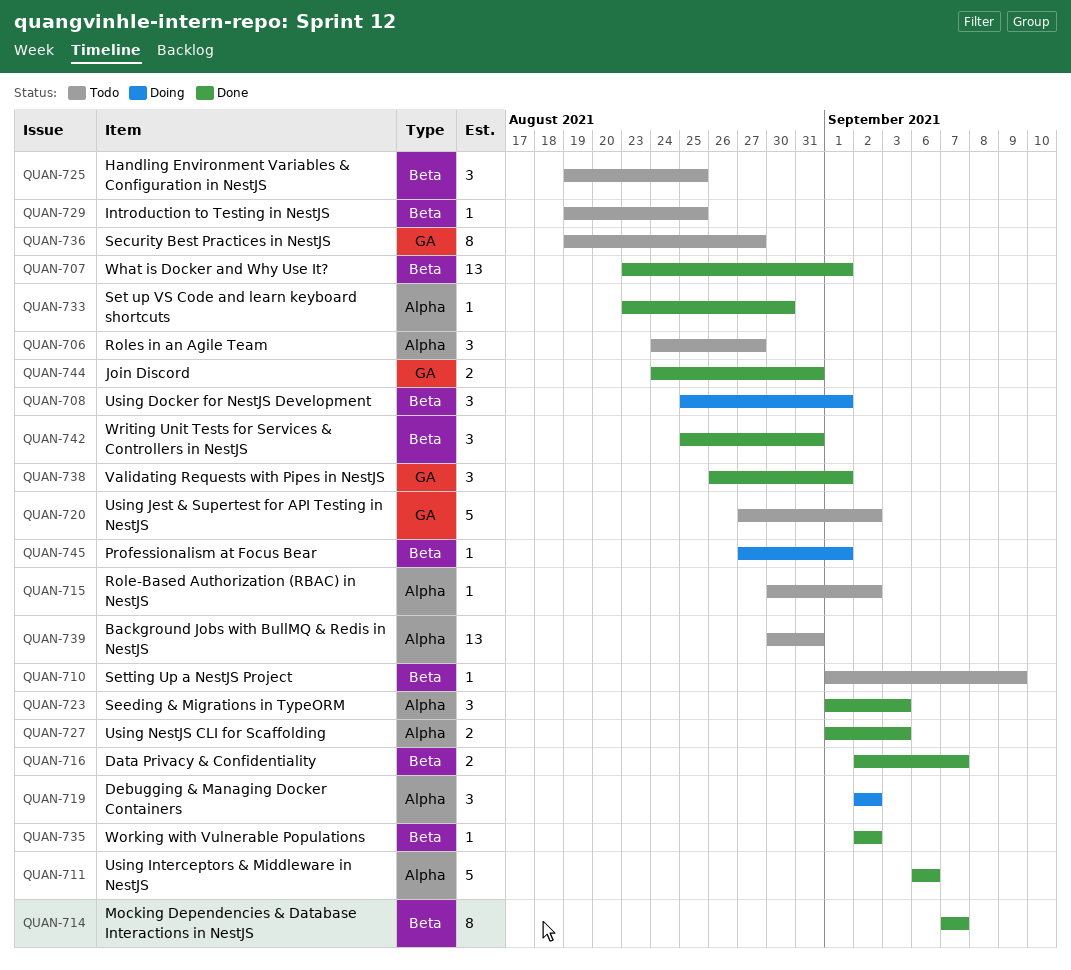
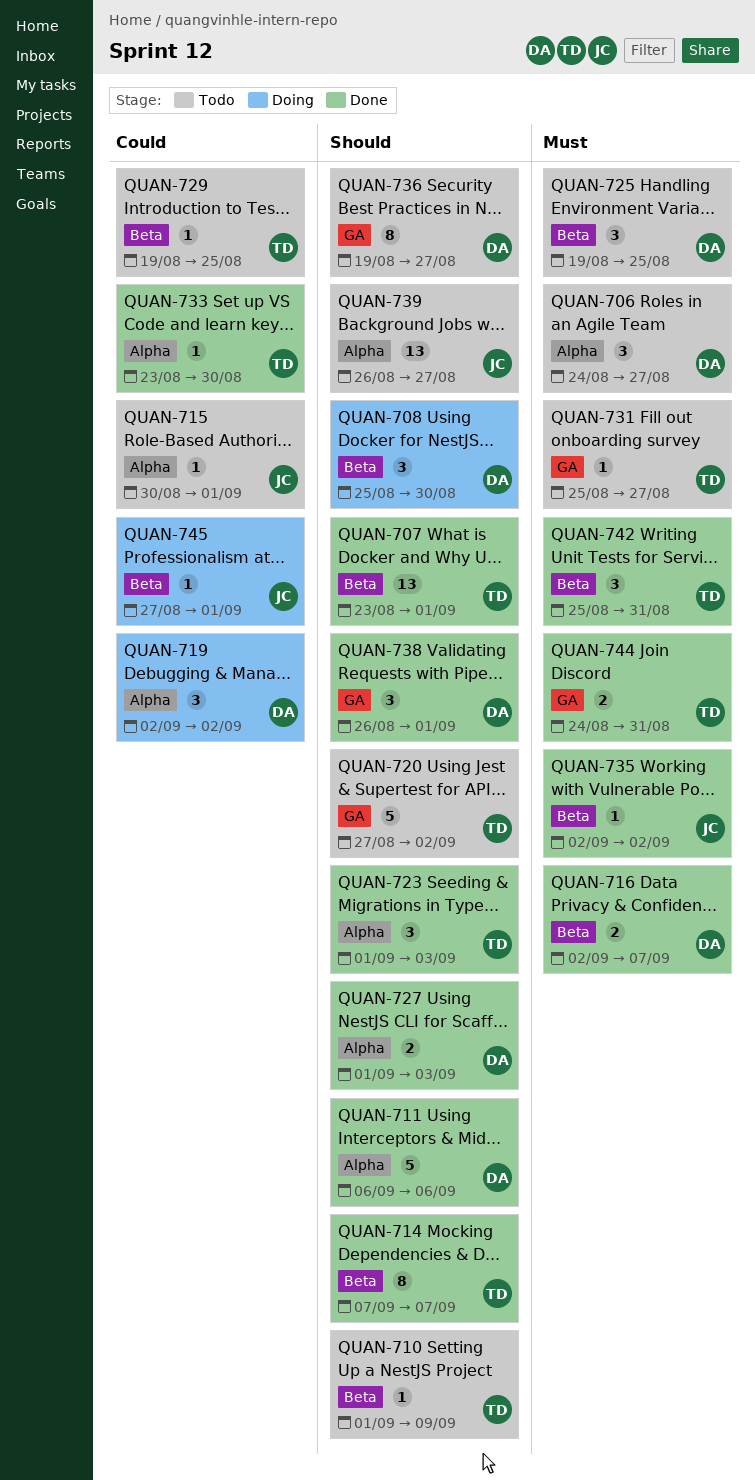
QUAN-708, due: Sep 1 -> Aug 30
QUAN-715, due: Sep 2 -> Sep 1
QUAN-731: none -> present
QUAN-739, start: Aug 30 -> Aug 26
QUAN-739, due: Aug 31 -> Aug 27

